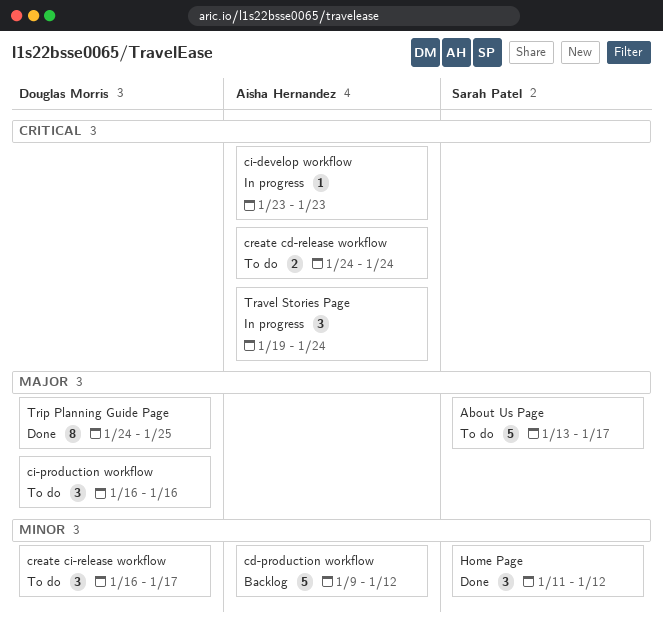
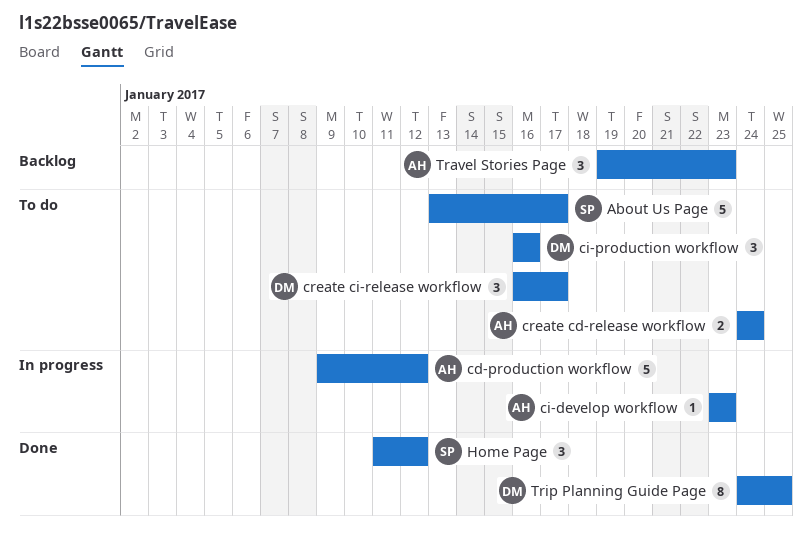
cd-production workflow, status: Backlog -> In progress
Travel Stories Page, status: In progress -> Backlog
Travel Stories Page, due: Jan 24 -> Jan 23

